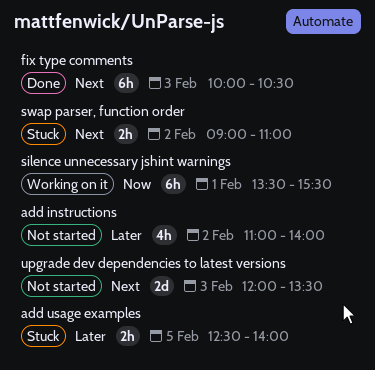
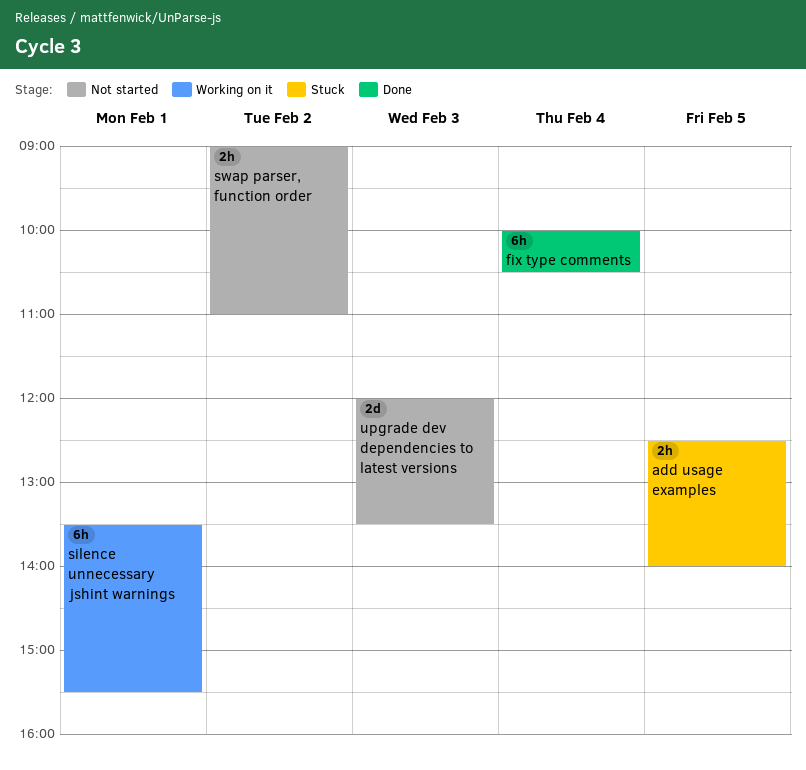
add instructions: present -> none
fix type comments, day: Feb 3 -> Feb 4
swap parser, function order, status: Stuck -> Not started

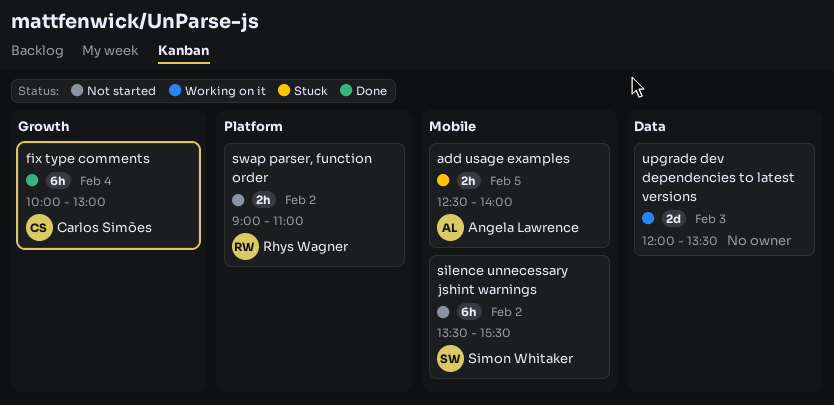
fix type comments, ends: 10:30 -> 13:00
silence unnecessary jshint warnings, status: Working on it -> Not started
silence unnecessary jshint warnings, day: Feb 1 -> Feb 2
upgrade dev dependencies to latest versions, status: Not started -> Working on it

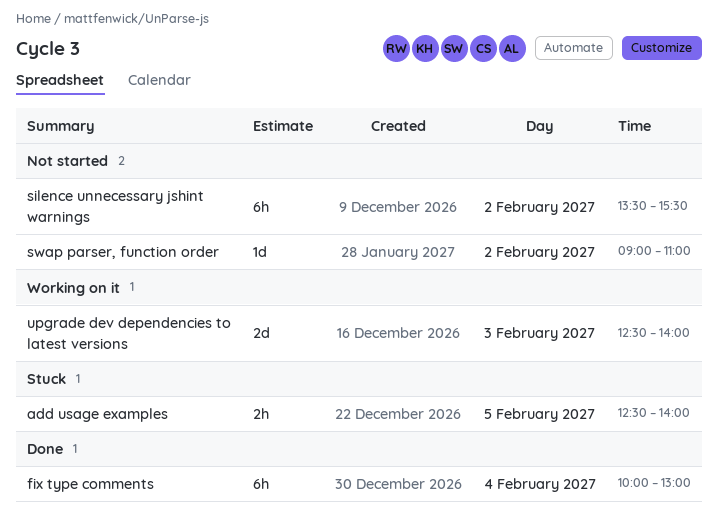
swap parser, function order, estimate: 2h -> 1d
upgrade dev dependencies to latest versions, begins: 12:00 -> 12:30
upgrade dev dependencies to latest versions, ends: 13:30 -> 14:00

